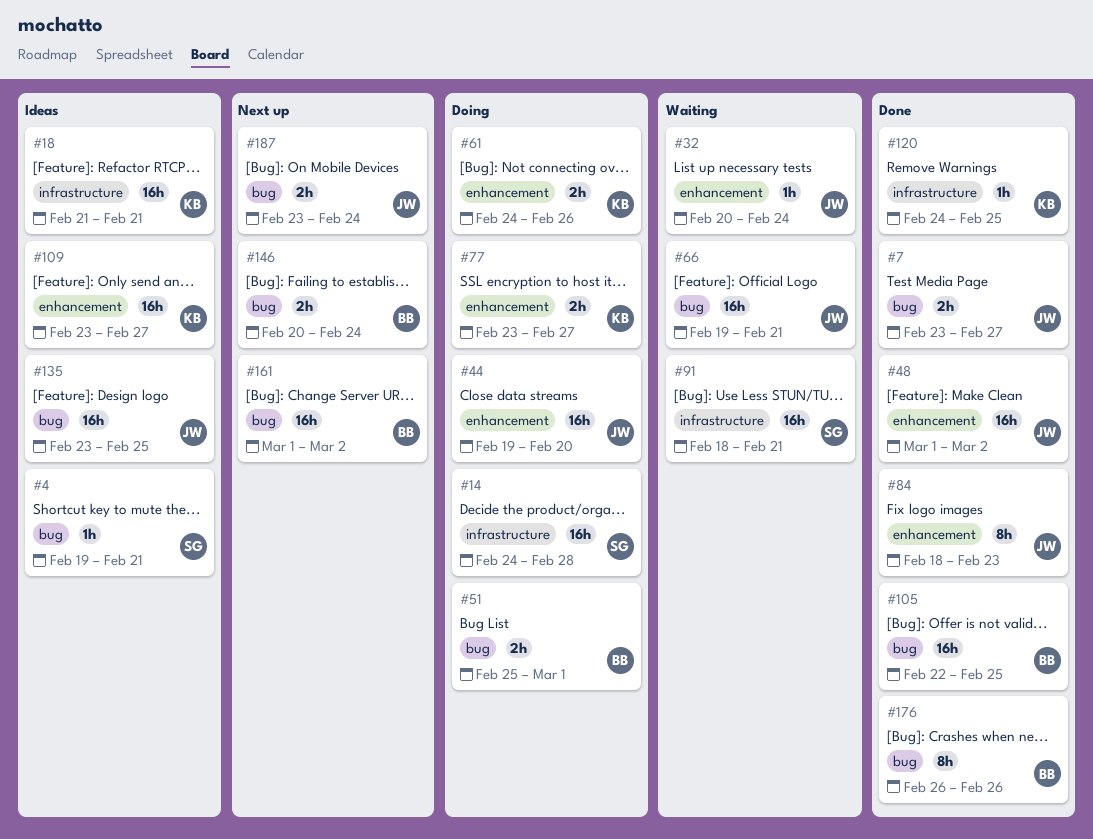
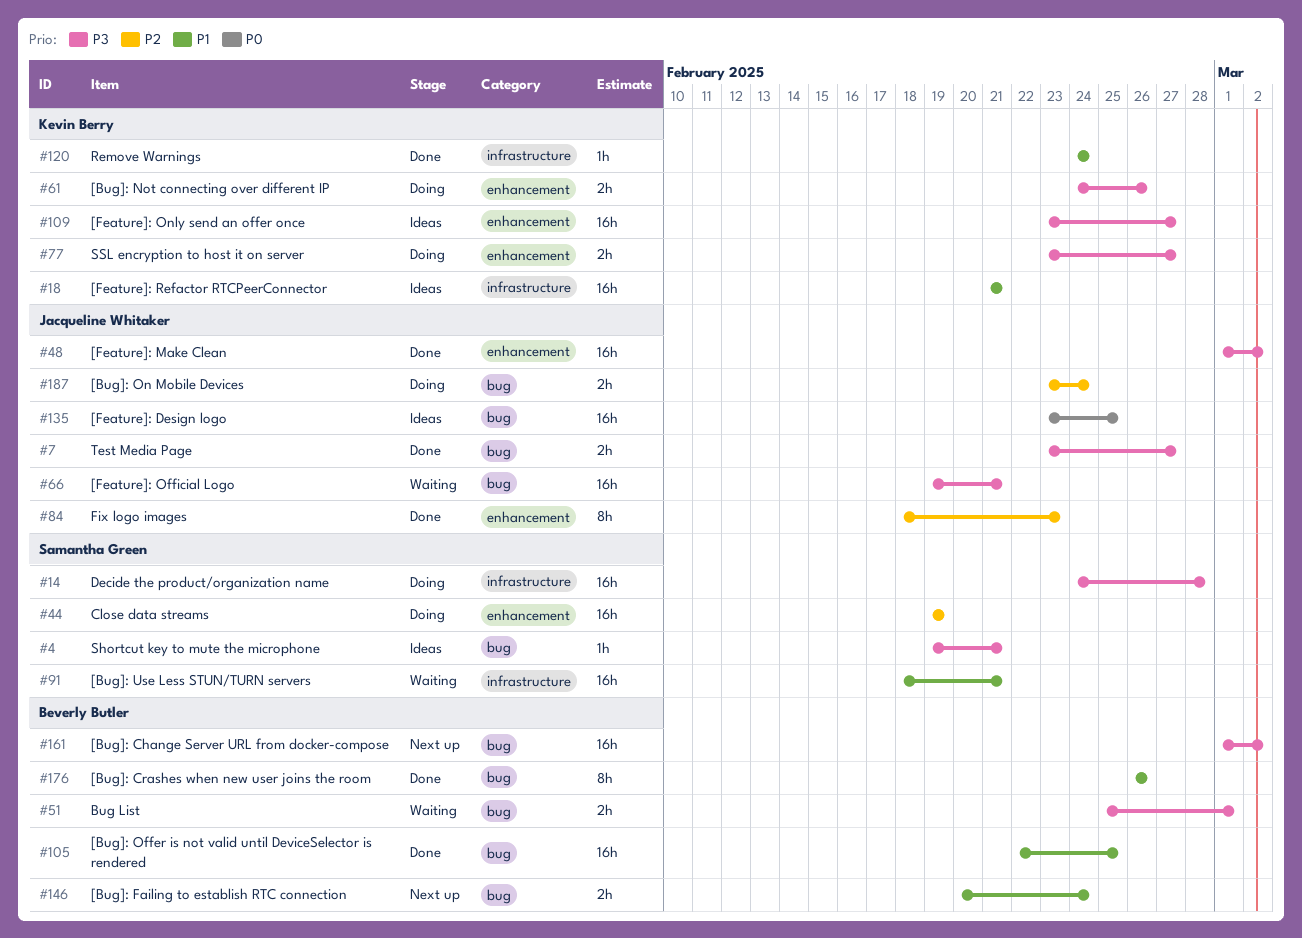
#32: present -> none
#44, owner: Jacqueline Whitaker -> Samantha Green
#44, due: Feb 20 -> Feb 19
#51, status: Doing -> Waiting
#120, due: Feb 25 -> Feb 24
#187, status: Next up -> Doing

